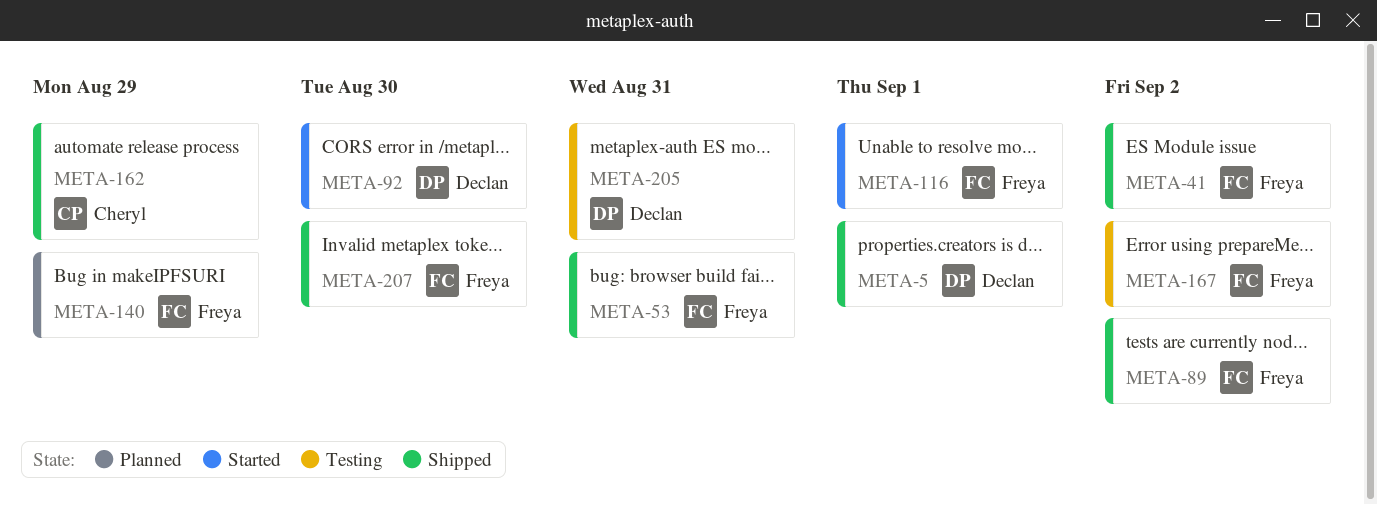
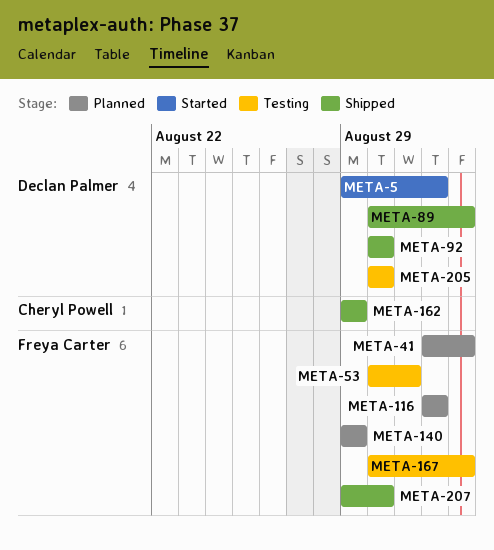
META-5, status: Shipped -> Started
META-41, status: Shipped -> Planned
META-53, status: Shipped -> Testing
META-89, owner: Freya Carter -> Declan Palmer
META-92, status: Started -> Shipped
META-116, status: Started -> Planned
META-205, due: Aug 31 -> Aug 30

